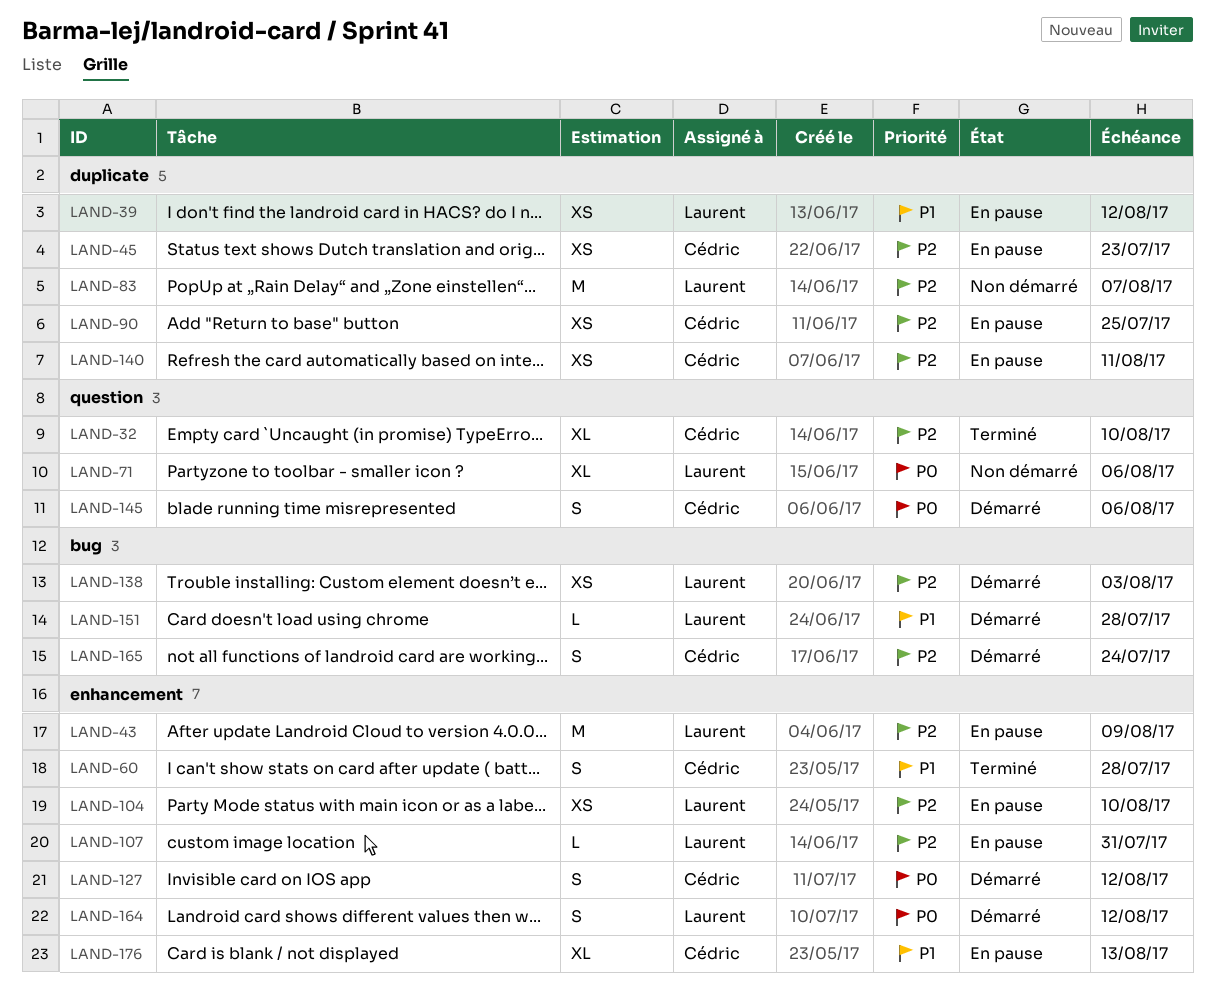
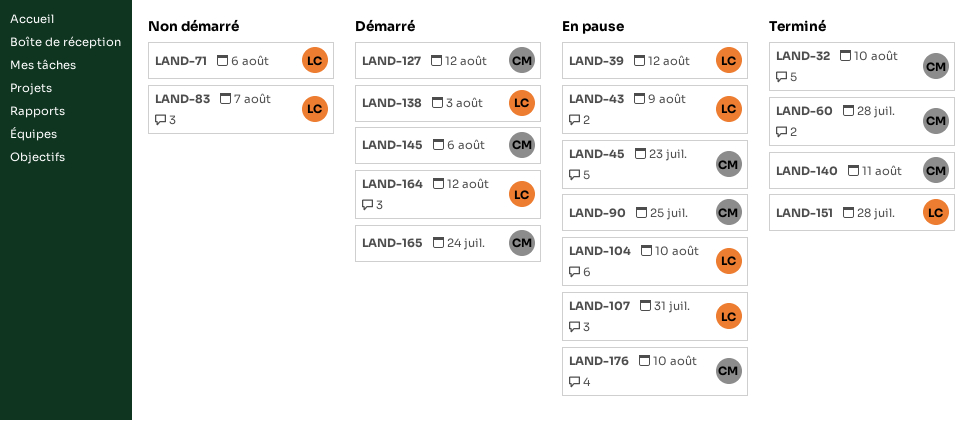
LAND-140, status: En pause -> Terminé
LAND-151, status: Démarré -> Terminé
LAND-176, due: Aug 13 -> Aug 10

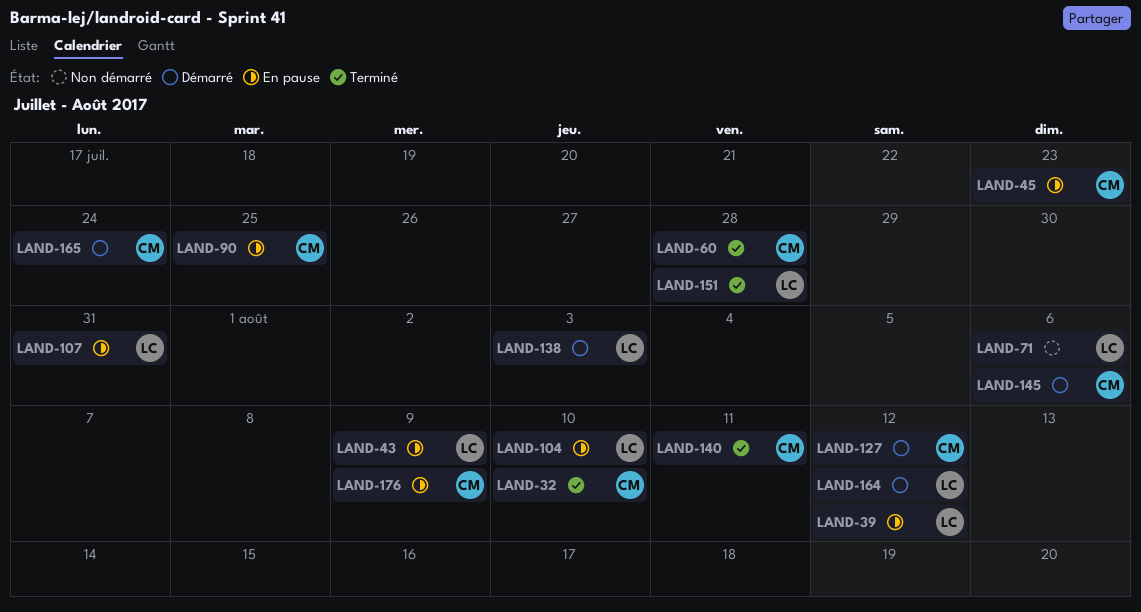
LAND-83: present -> none
LAND-176, due: Aug 10 -> Aug 9

